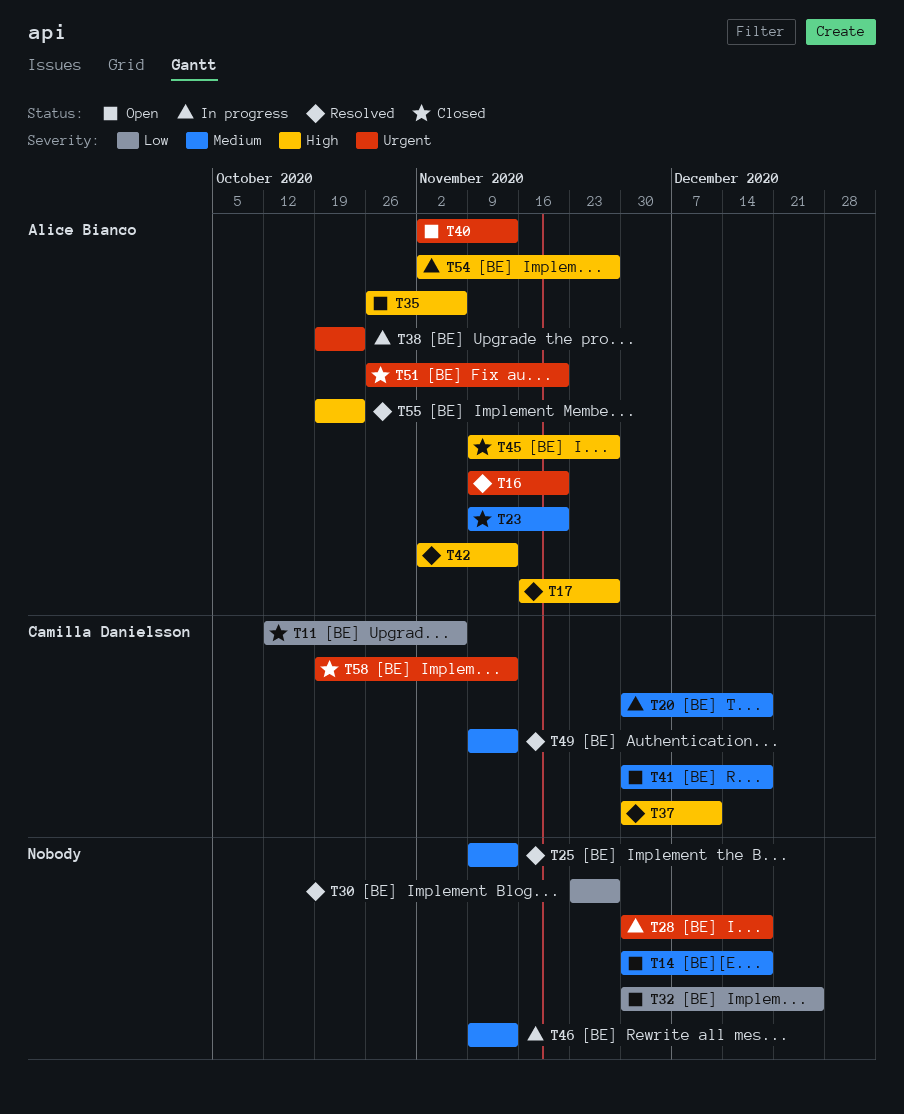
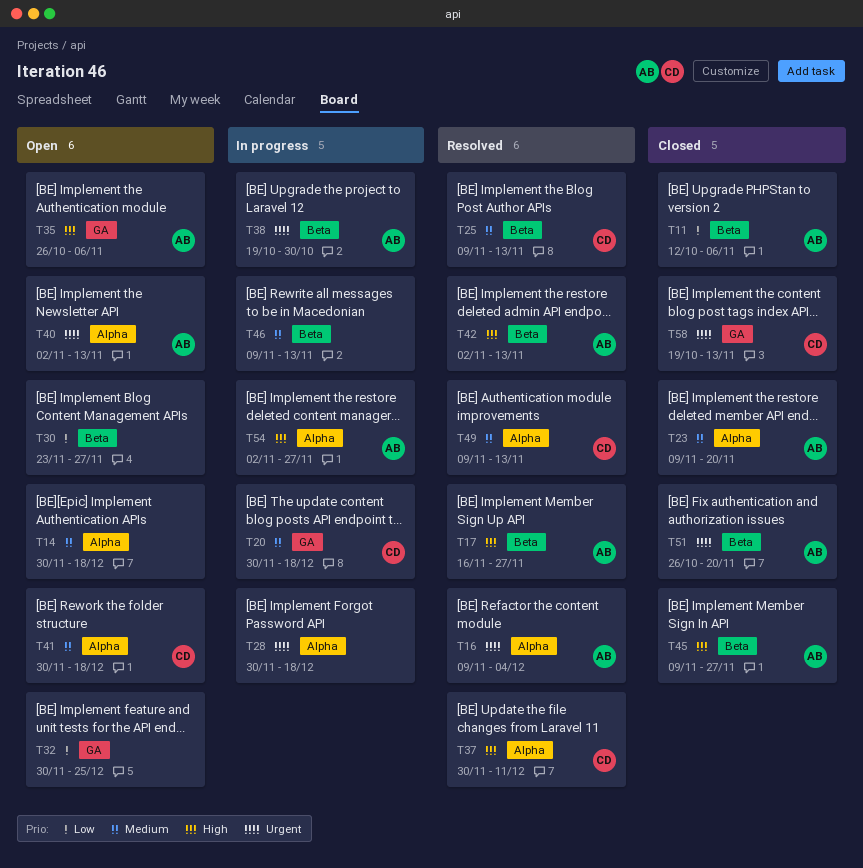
T11, owner: Camilla Danielsson -> Alice Bianco
T16, due: Nov 20 -> Dec 4
T25, owner: none -> Camilla Danielsson
T30, status: Resolved -> Open
T38, due: Oct 23 -> Oct 30
T55: present -> none

